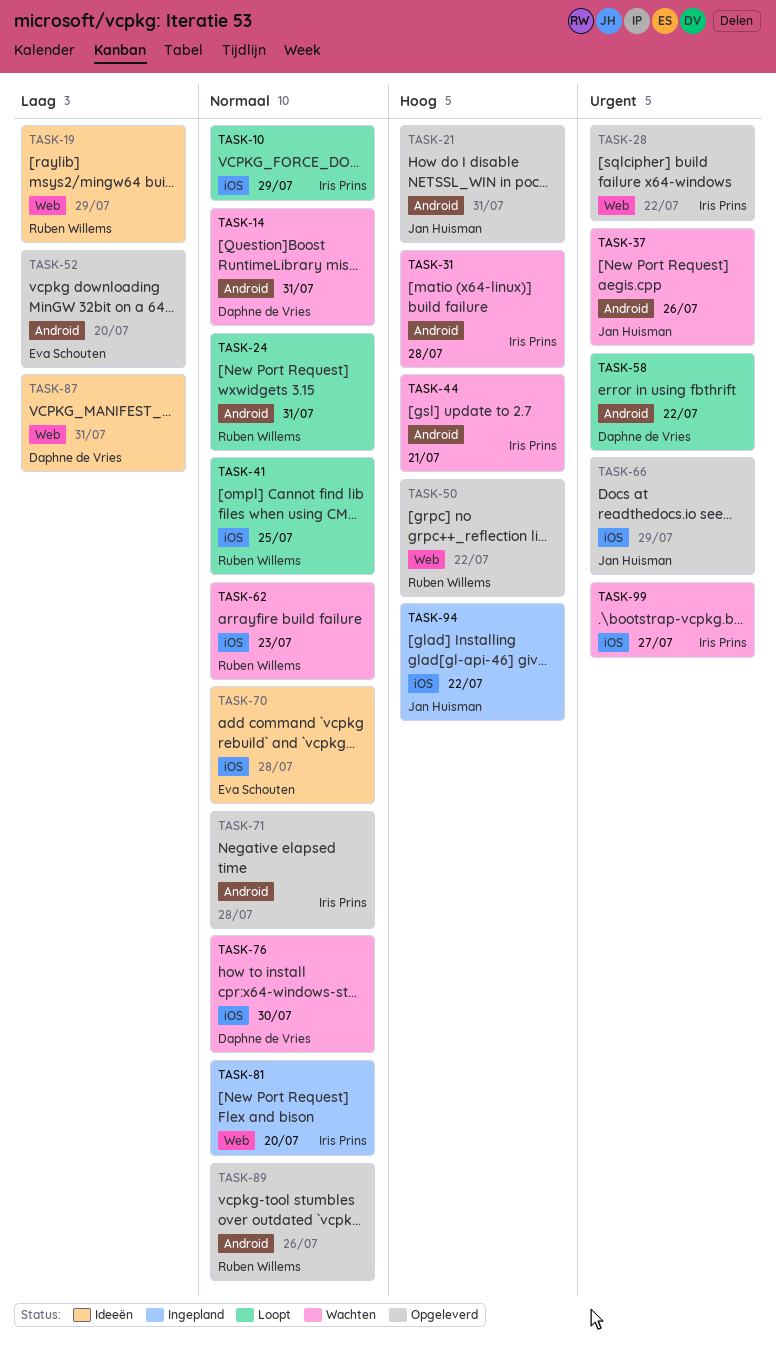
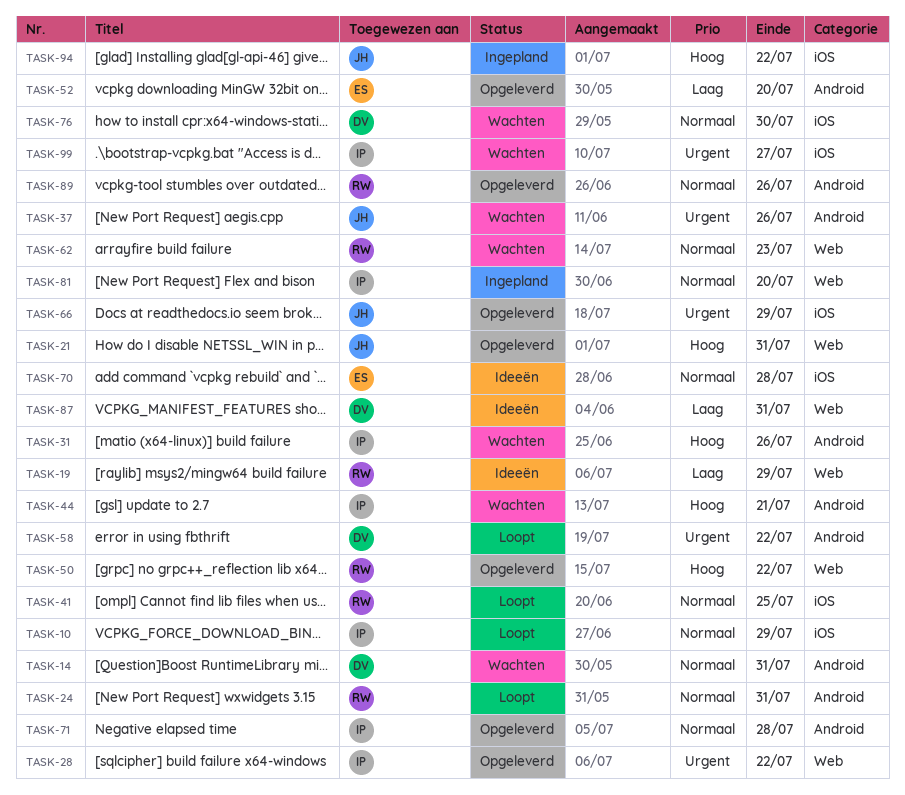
TASK-21, label: Android -> Web
TASK-31, due: Jul 28 -> Jul 26
TASK-62, label: iOS -> Web

